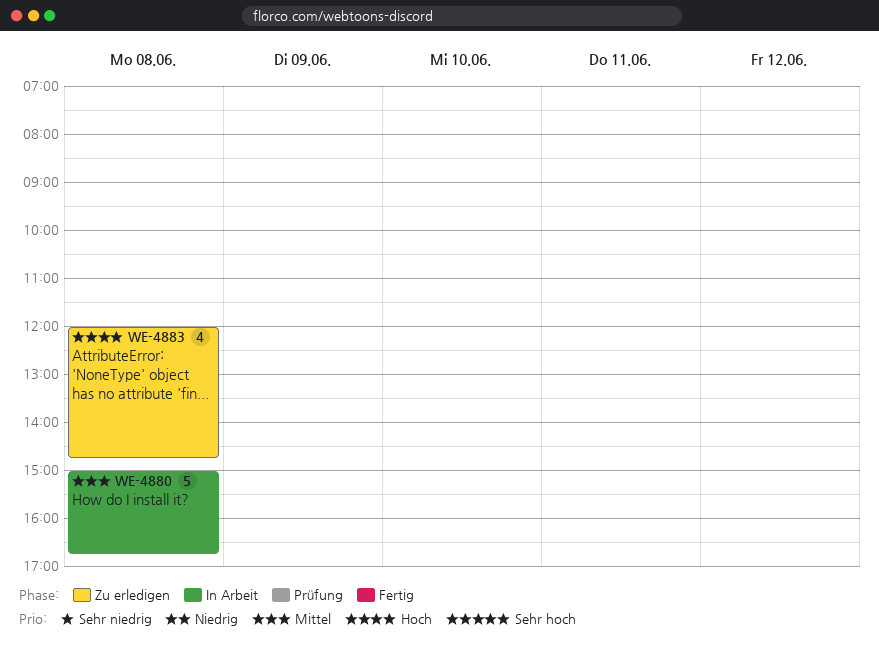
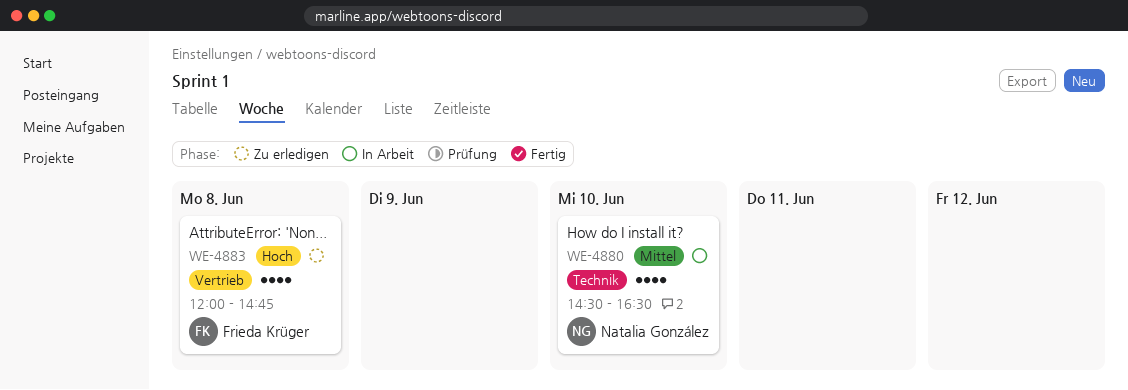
WE-4880, estimate: 5 -> 4
WE-4880, day: Jun 8 -> Jun 10
WE-4880, begins: 15:00 -> 14:30
WE-4880, ends: 16:45 -> 16:30

